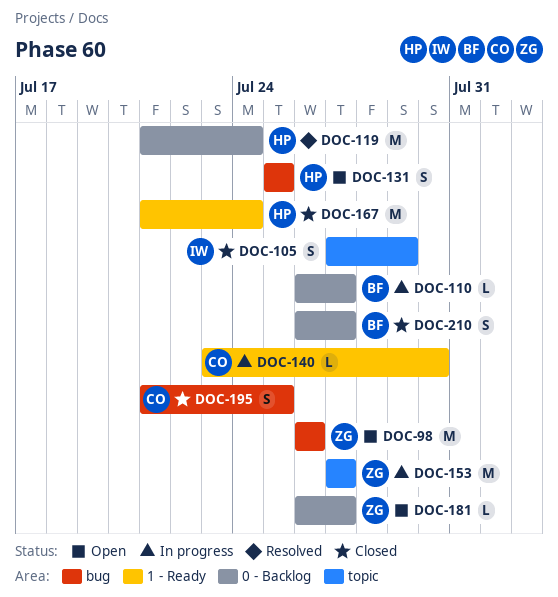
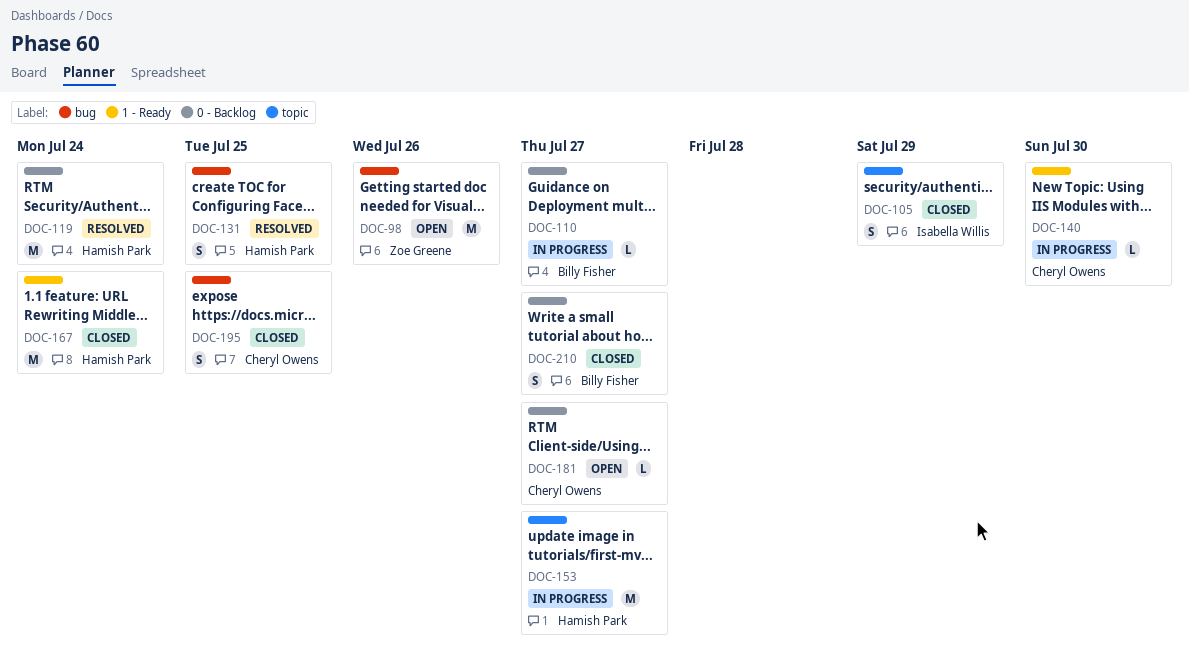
DOC-131, status: Open -> Resolved
DOC-153, owner: Zoe Greene -> Hamish Park
DOC-181, owner: Zoe Greene -> Cheryl Owens

